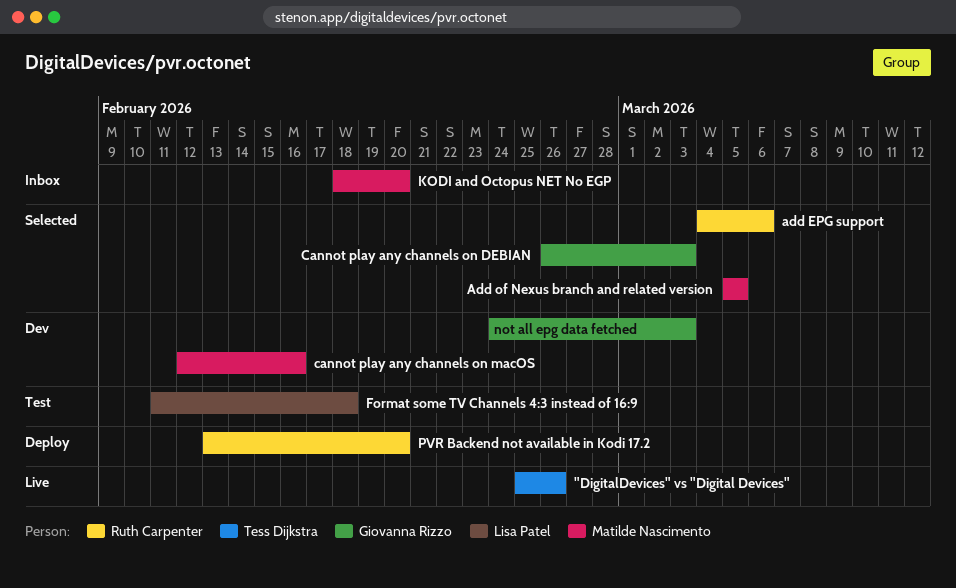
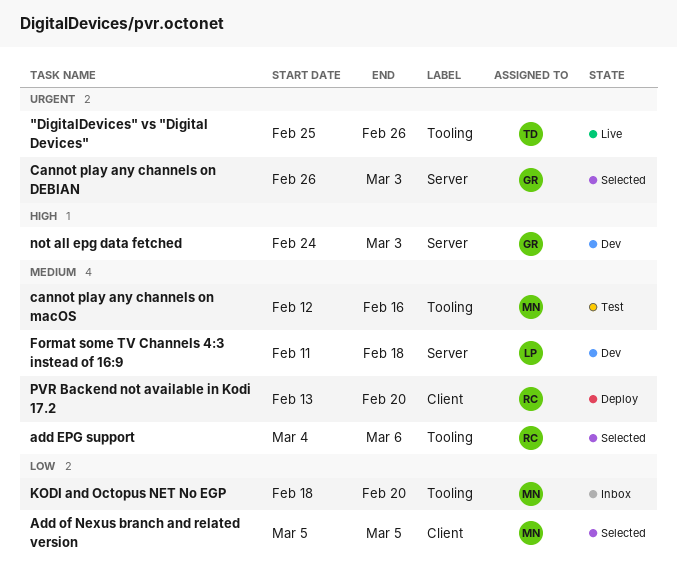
cannot play any channels on macOS, status: Dev -> Test
Format some TV Channels 4:3 instead of 16:9, status: Test -> Dev

